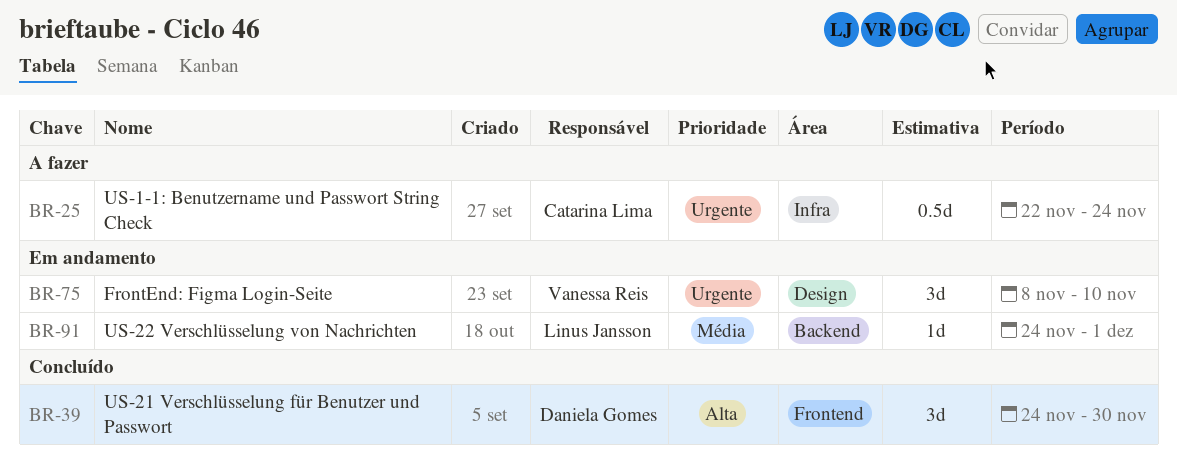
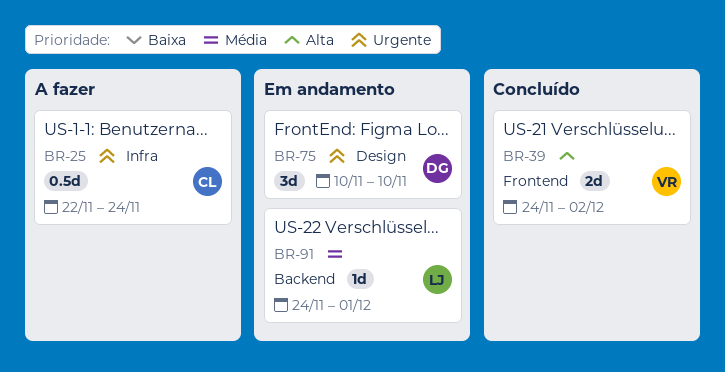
BR-39, owner: Daniela Gomes -> Vanessa Reis
BR-39, estimate: 3d -> 2d
BR-39, due: Nov 30 -> Dec 2
BR-75, owner: Vanessa Reis -> Daniela Gomes
BR-75, start: Nov 8 -> Nov 10

